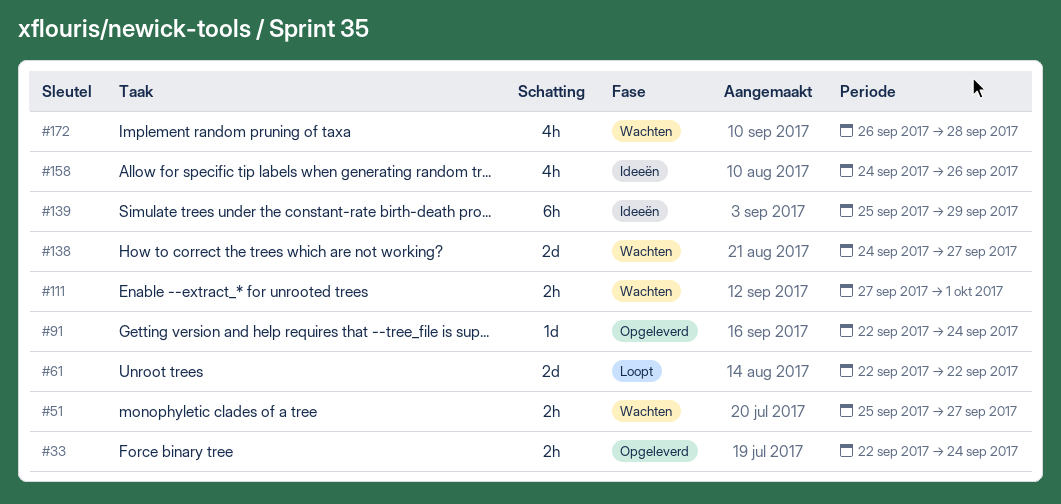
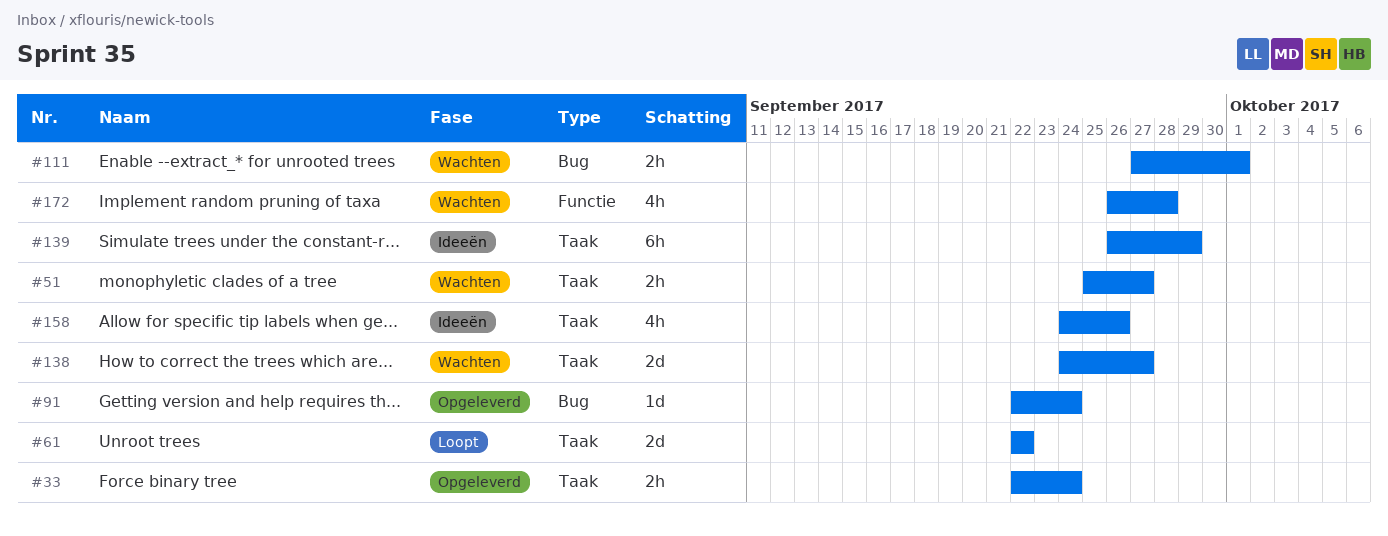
#139, start: Sep 25 -> Sep 26

